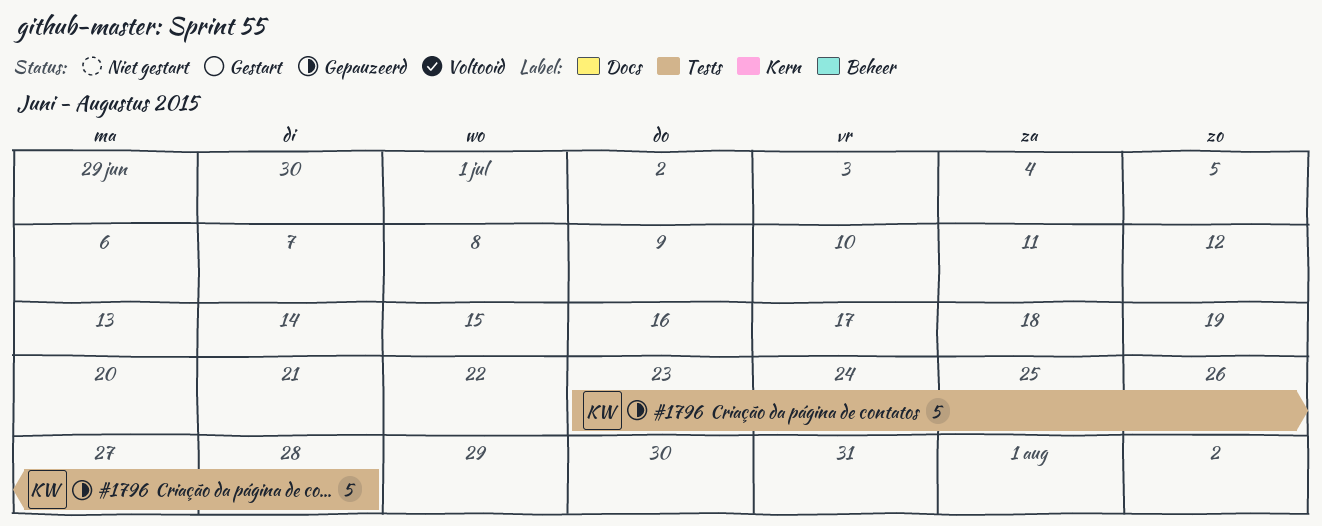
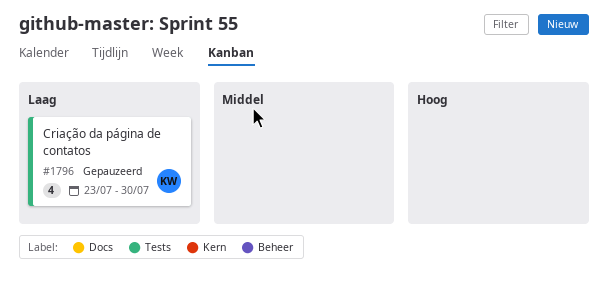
#1796, estimate: 5 -> 4
#1796, due: Jul 28 -> Jul 30

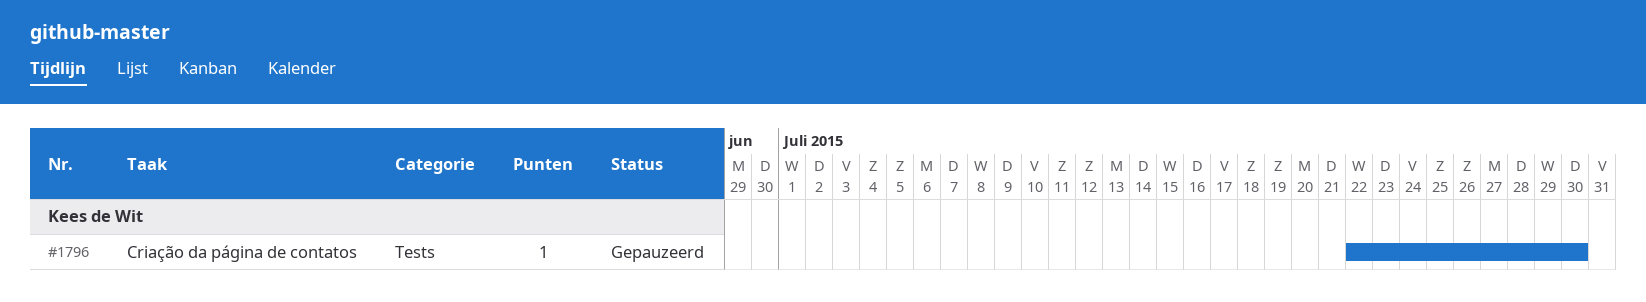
#1796, estimate: 4 -> 1
#1796, start: Jul 23 -> Jul 22

